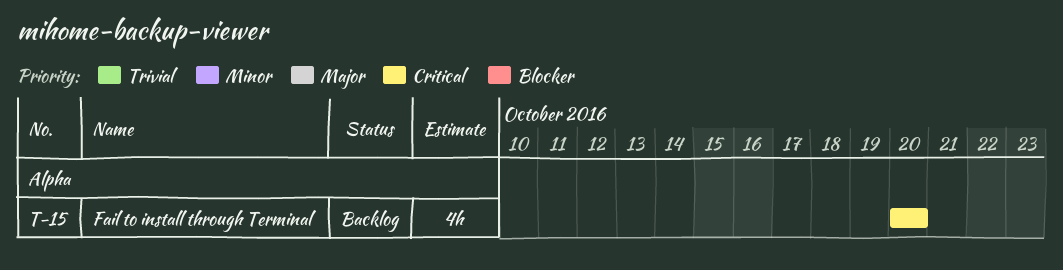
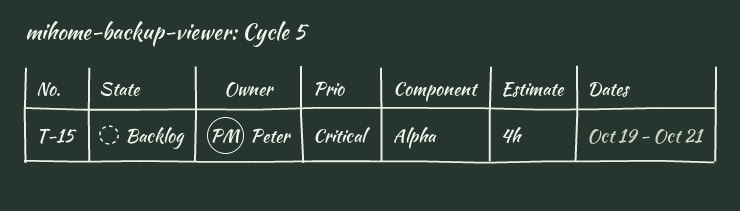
T-15, start: Oct 20 -> Oct 19
T-15, due: Oct 20 -> Oct 21

